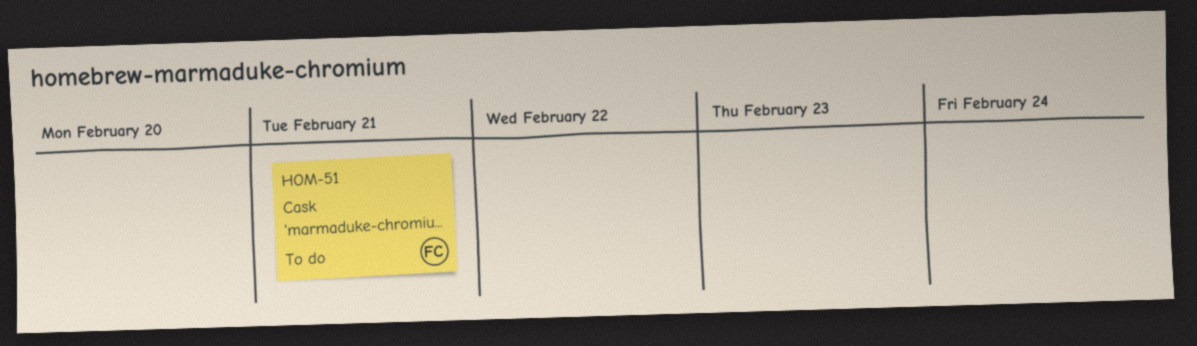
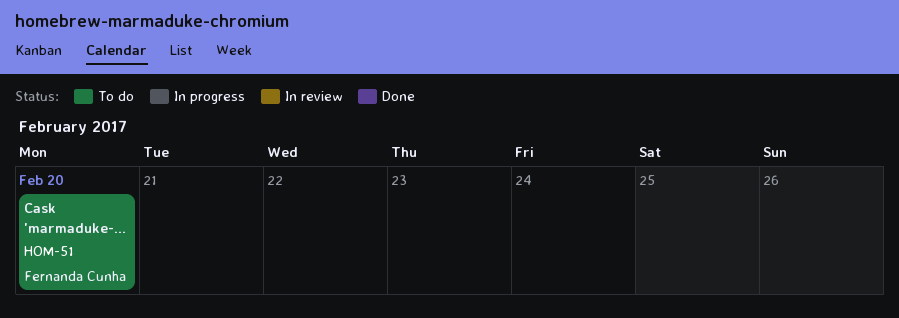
HOM-51, due: Feb 21 -> Feb 20

